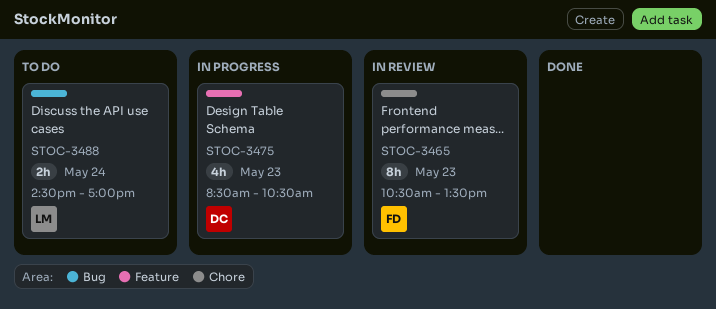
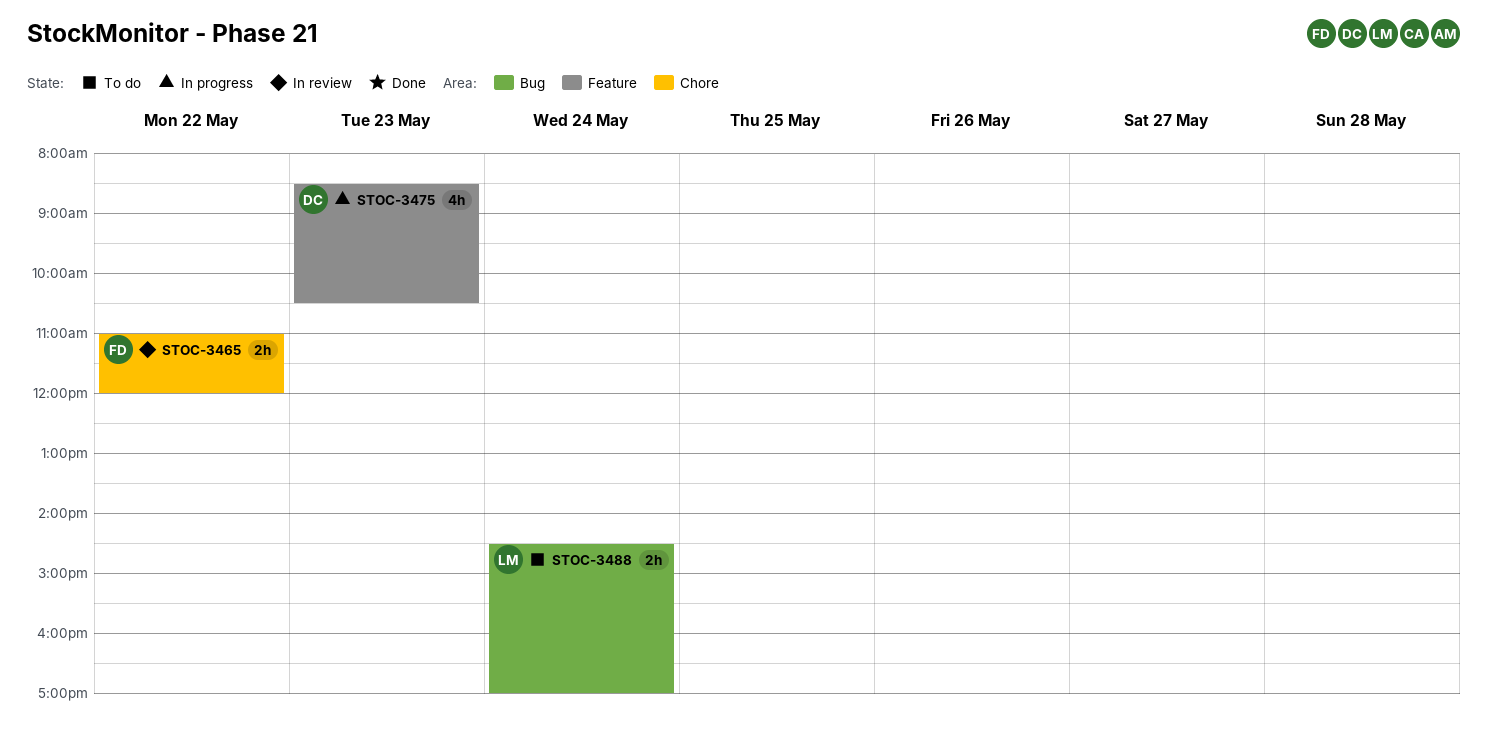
STOC-3465, estimate: 8h -> 2h
STOC-3465, day: May 23 -> May 22
STOC-3465, begins: 10:30 -> 11:00
STOC-3465, ends: 13:30 -> 12:00

